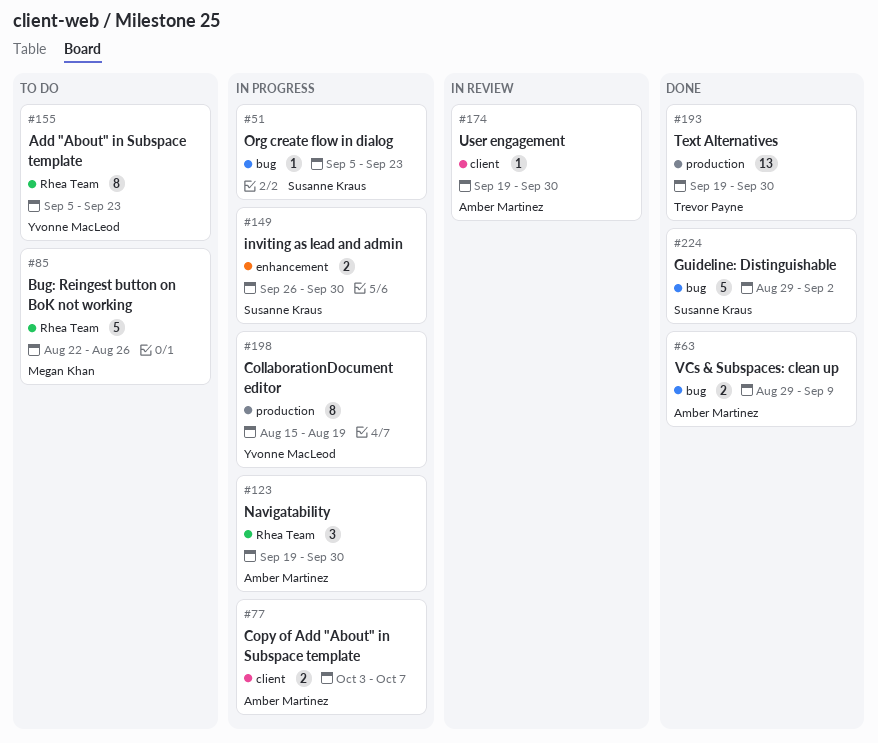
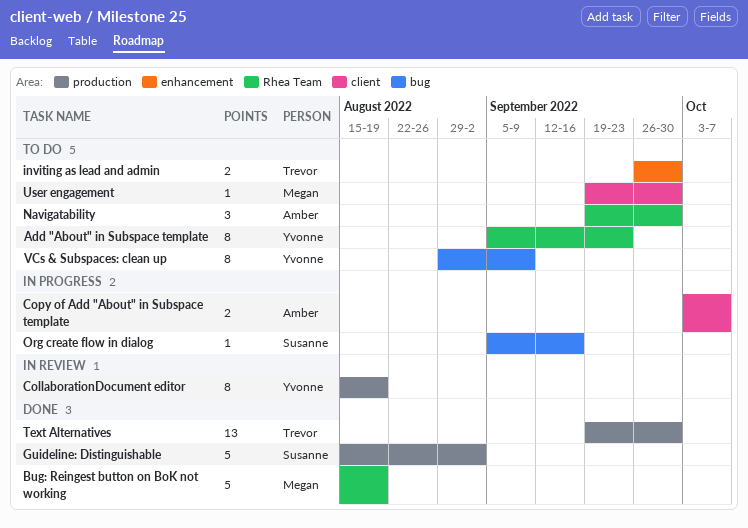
Bug: Reingest button on BoK not working, status: To do -> Done
Bug: Reingest button on BoK not working, start: Aug 22 -> Aug 15
Bug: Reingest button on BoK not working, due: Aug 26 -> Aug 19
CollaborationDocument editor, status: In progress -> In review
Guideline: Distinguishable, label: bug -> production
Guideline: Distinguishable, start: Aug 29 -> Aug 15
inviting as lead and admin, status: In progress -> To do
inviting as lead and admin, owner: Susanne Kraus -> Trevor Payne
Navigatability, status: In progress -> To do
Org create flow in dialog, due: Sep 23 -> Sep 16
User engagement, status: In review -> To do
User engagement, owner: Amber Martinez -> Megan Khan
VCs & Subspaces: clean up, status: Done -> To do
VCs & Subspaces: clean up, owner: Amber Martinez -> Yvonne MacLeod
VCs & Subspaces: clean up, estimate: 2 -> 8

